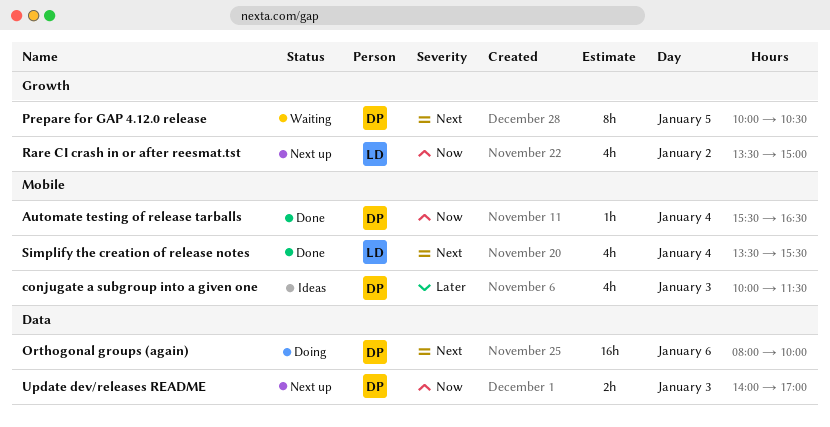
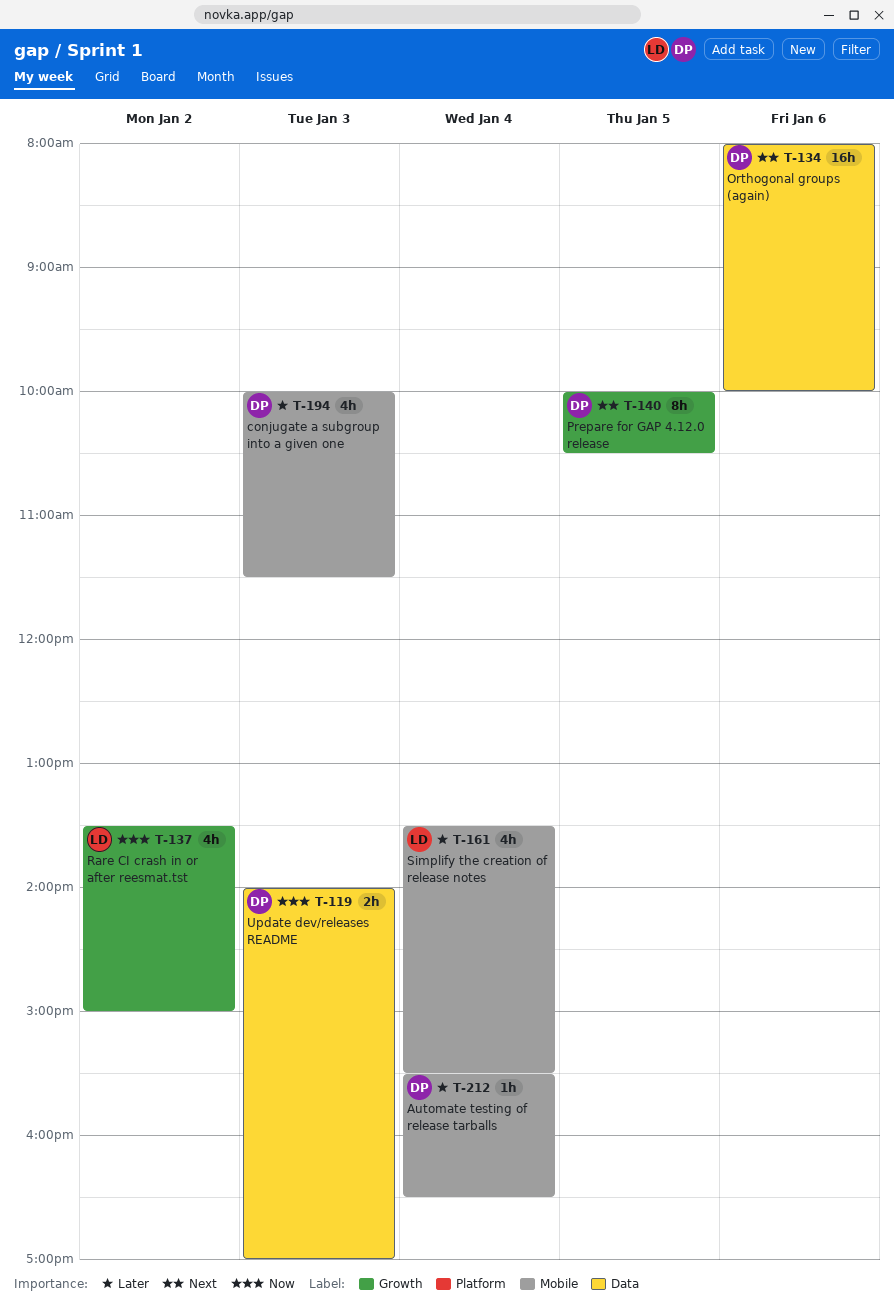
Automate testing of release tarballs, priority: Now -> Later
Simplify the creation of release notes, priority: Next -> Later

